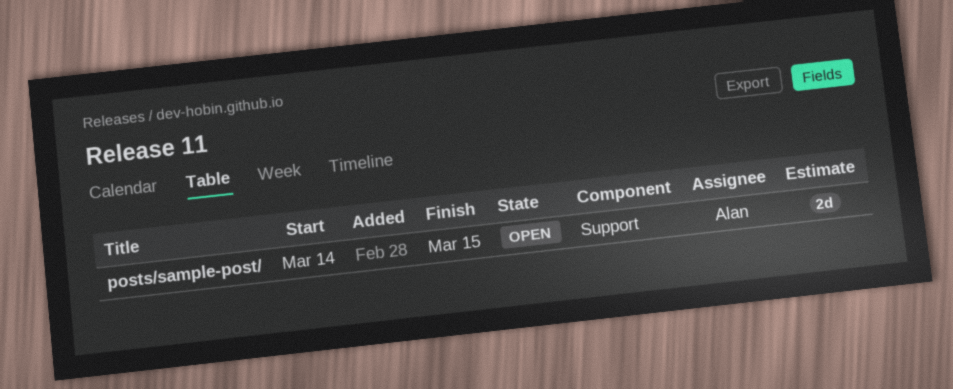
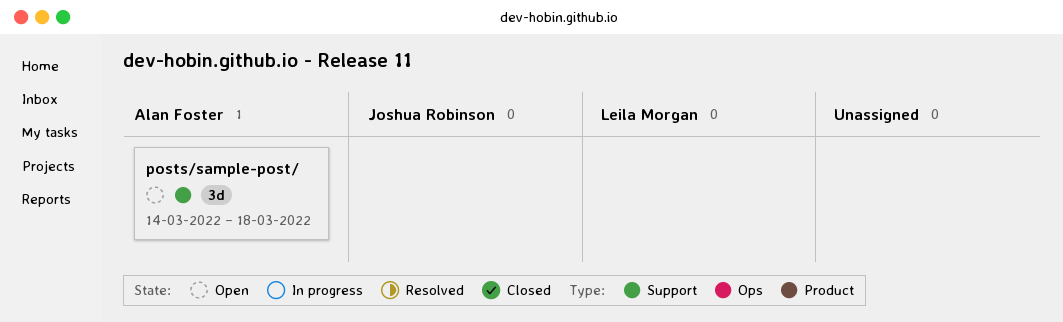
posts/sample-post/, estimate: 2d -> 3d
posts/sample-post/, due: Mar 15 -> Mar 18

